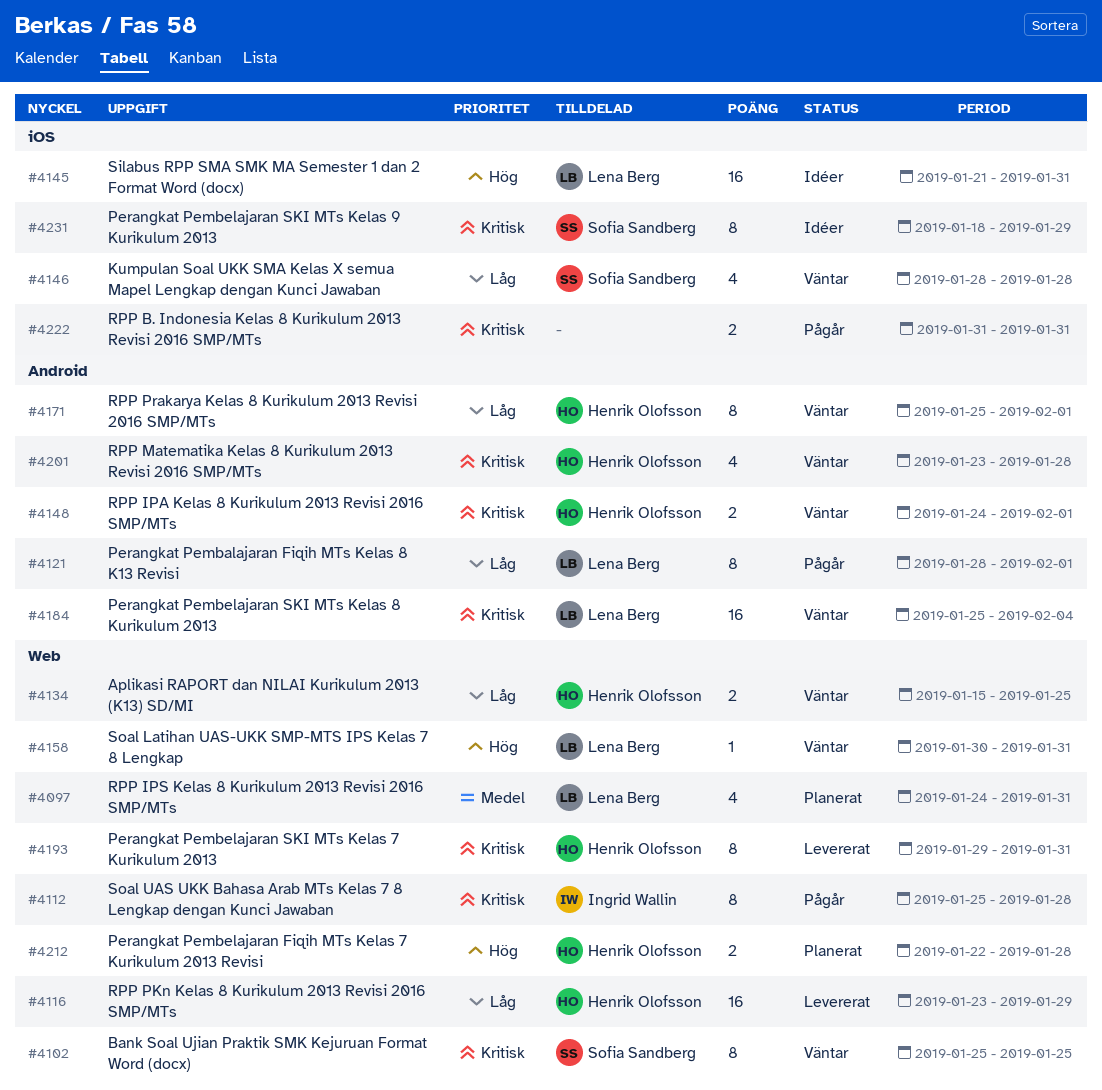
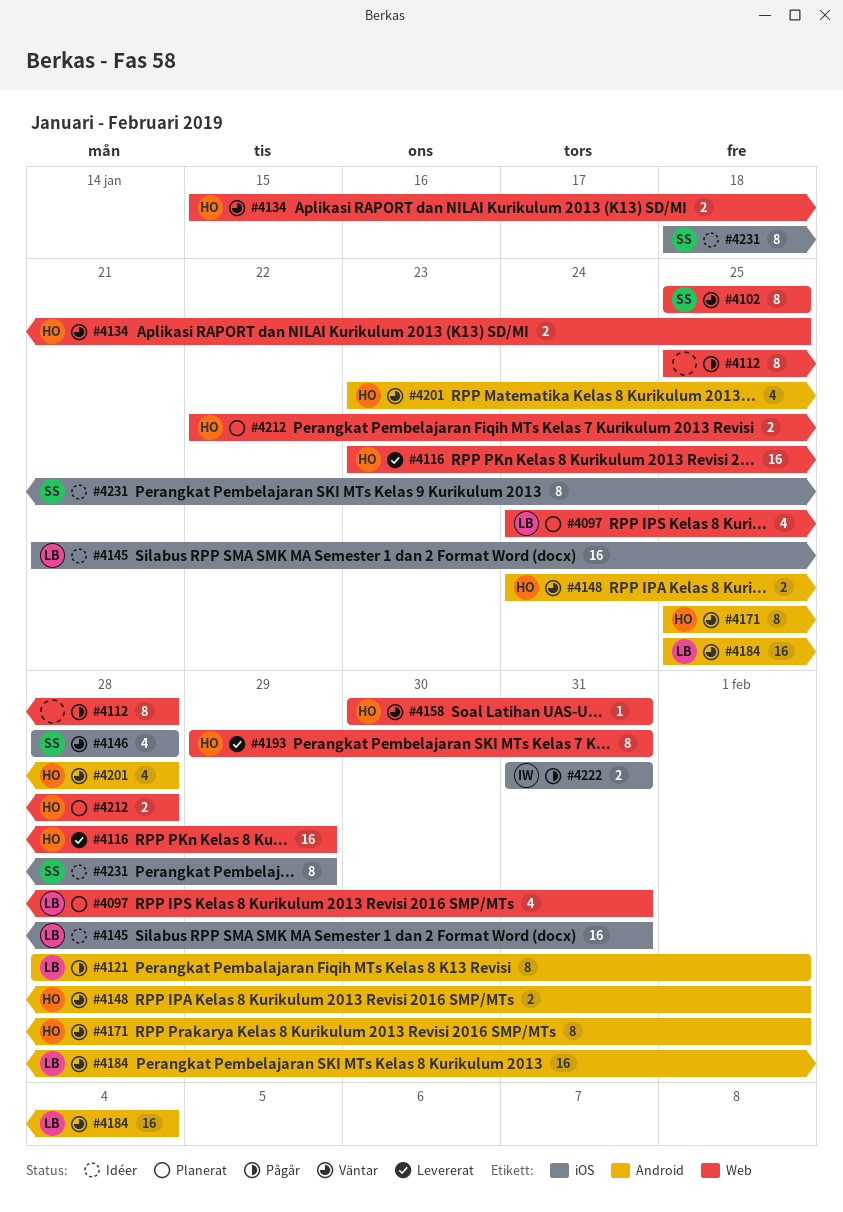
#4112, owner: Ingrid Wallin -> none
#4158, owner: Lena Berg -> Henrik Olofsson
#4222, owner: none -> Ingrid Wallin

